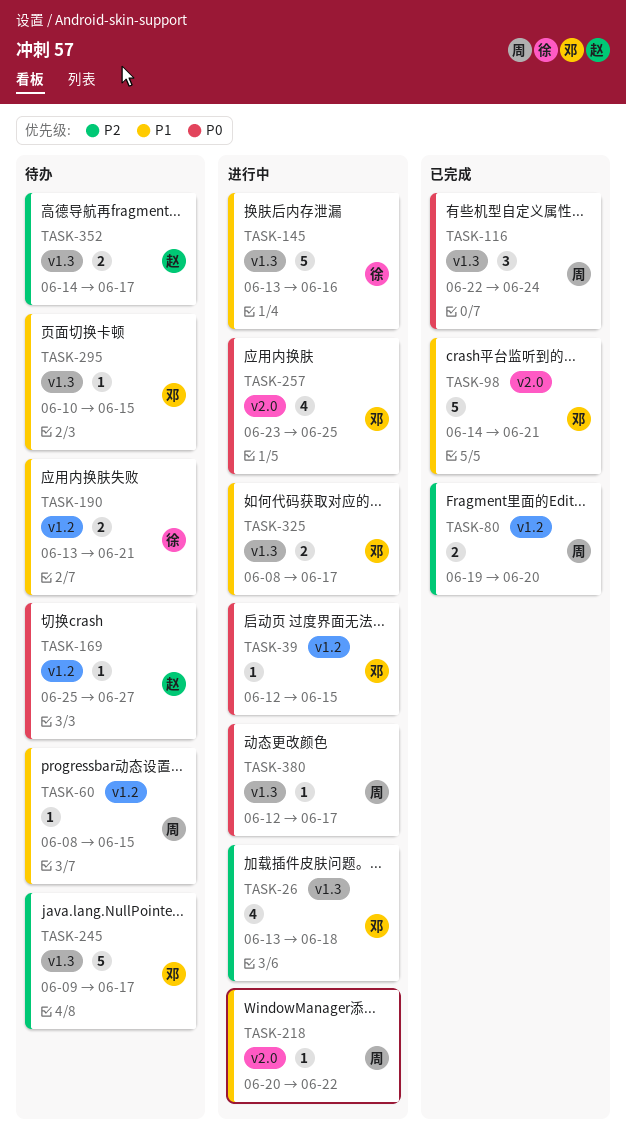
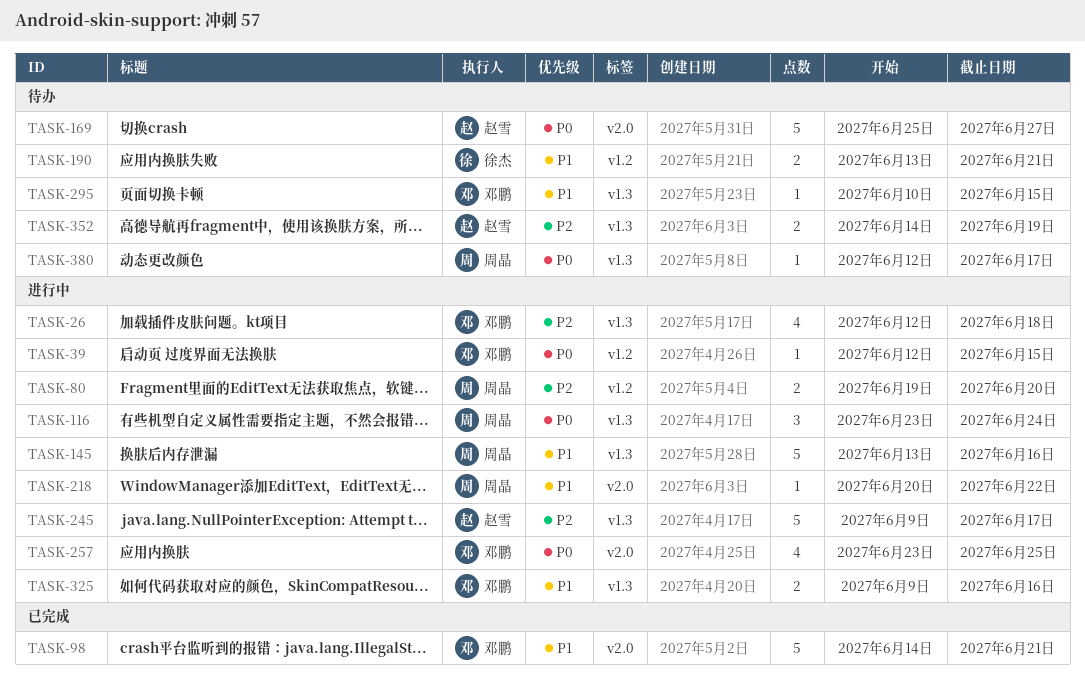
TASK-26, start: Jun 13 -> Jun 12
TASK-60: present -> none
TASK-80, status: 已完成 -> 进行中
TASK-116, status: 已完成 -> 进行中
TASK-116, start: Jun 22 -> Jun 23
TASK-145, owner: 徐杰 -> 周晶
TASK-169, label: v1.2 -> v2.0
TASK-169, estimate: 1 -> 5
TASK-245, status: 待办 -> 进行中
TASK-245, owner: 邓鹏 -> 赵雪
TASK-325, start: Jun 8 -> Jun 9
TASK-325, due: Jun 17 -> Jun 16
TASK-352, due: Jun 17 -> Jun 19
TASK-380, status: 进行中 -> 待办

